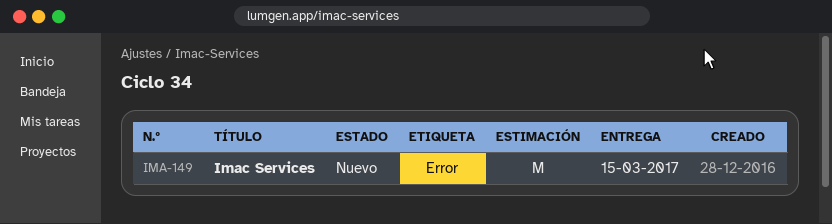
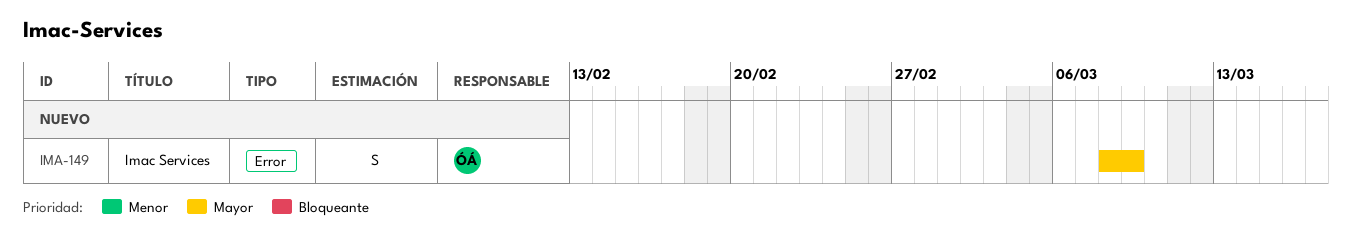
IMA-149, estimate: M -> S
IMA-149, due: Mar 15 -> Mar 9

